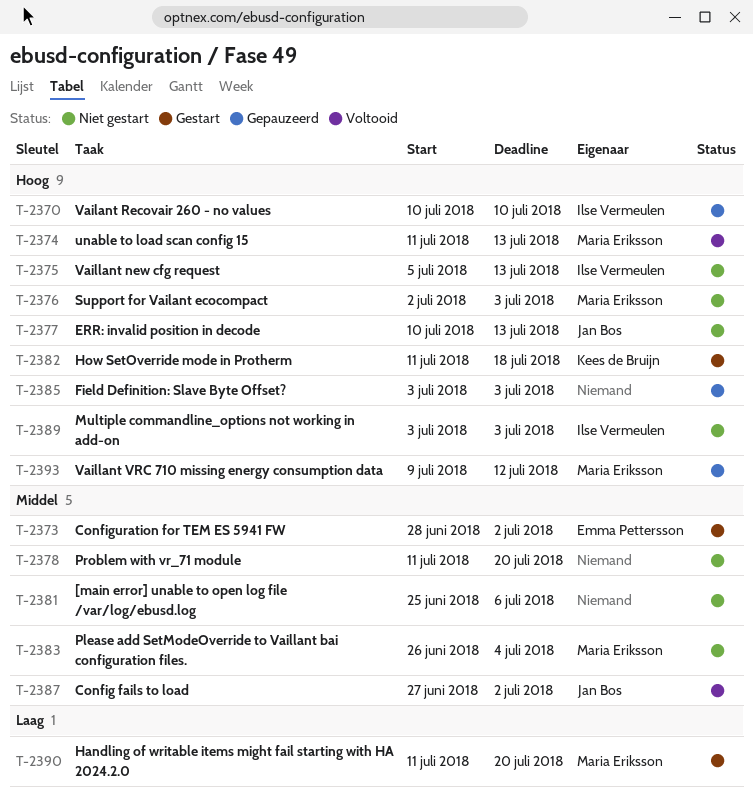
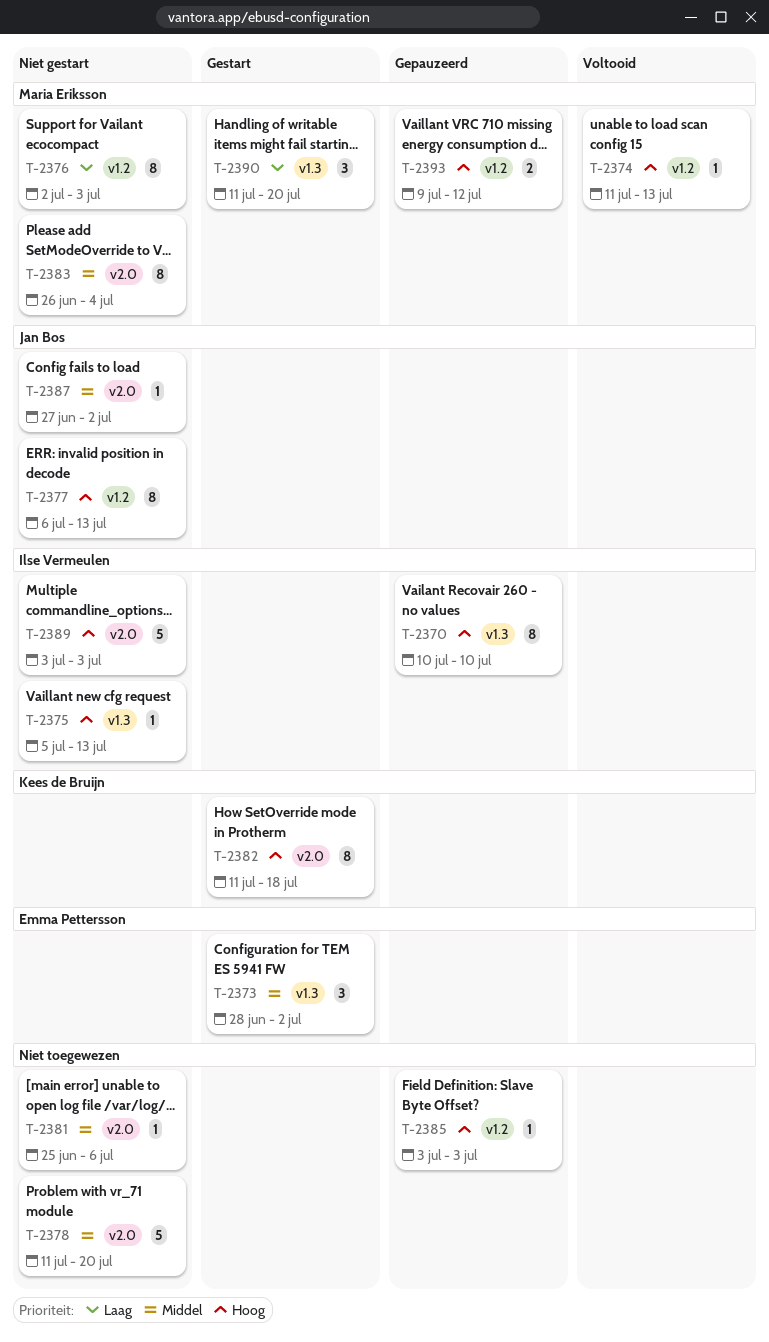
T-2376, priority: Hoog -> Laag
T-2377, start: Jul 10 -> Jul 6
T-2387, status: Voltooid -> Niet gestart

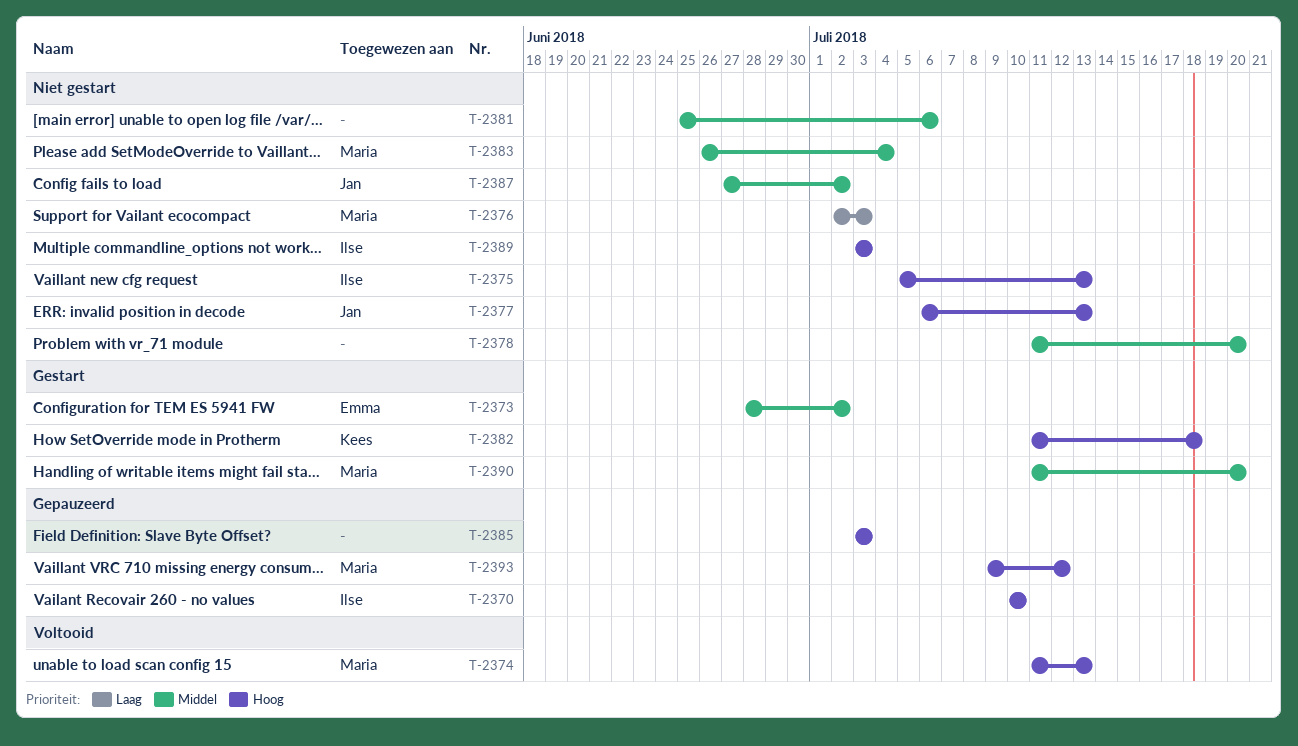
T-2390, priority: Laag -> Middel

